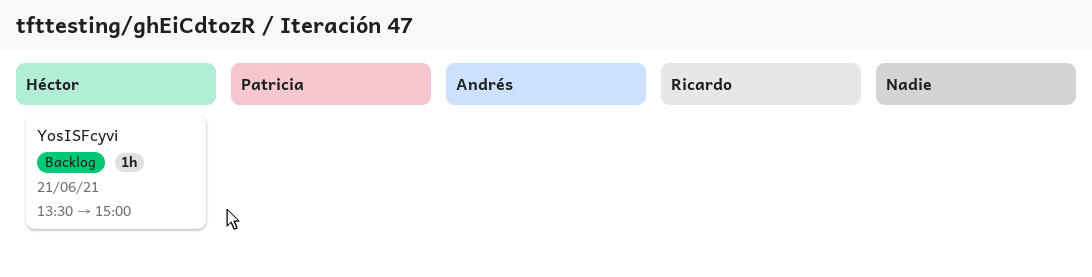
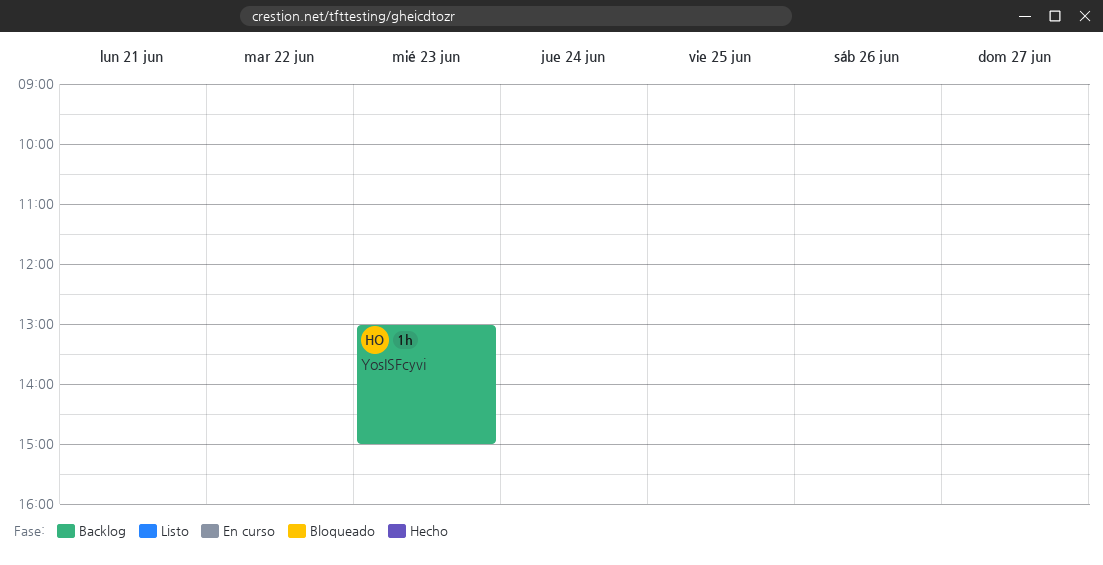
YosISFcyvi, day: Jun 21 -> Jun 23
YosISFcyvi, begins: 13:30 -> 13:00

